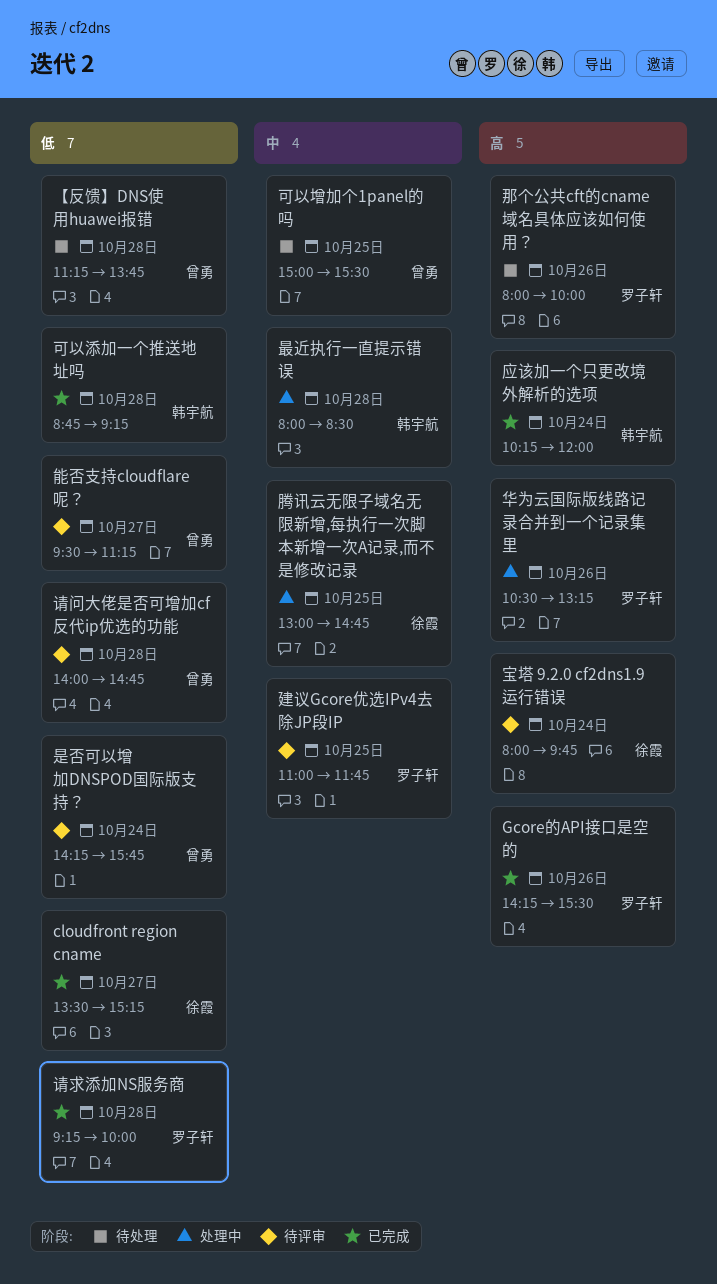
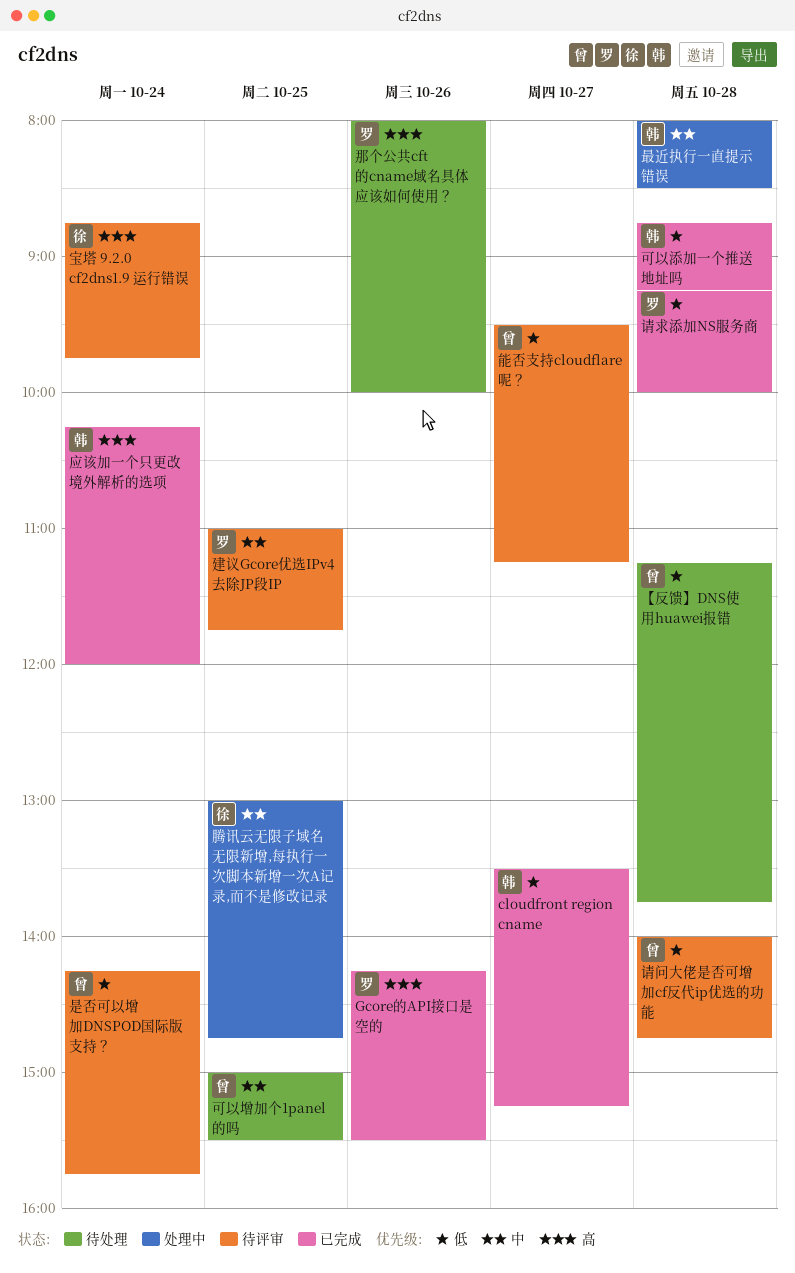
cloudfront region cname, owner: 徐霞 -> 韩宇航
华为云国际版线路记录合并到一个记录集里: present -> none
宝塔 9.2.0 cf2dns1.9 运行错误, begins: 08:00 -> 08:45

